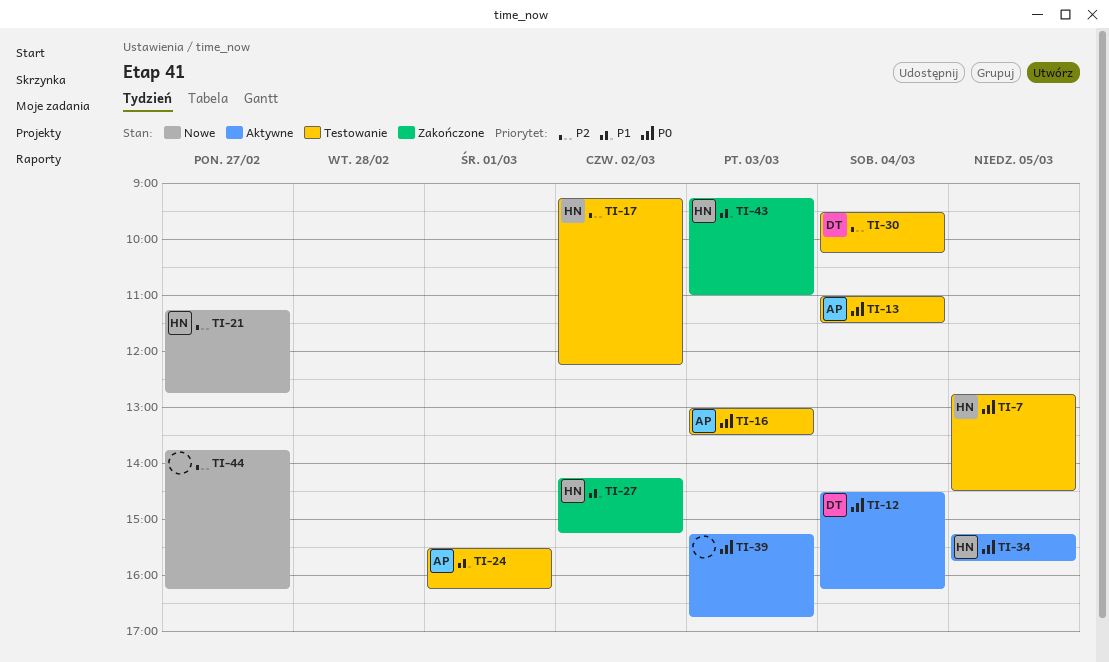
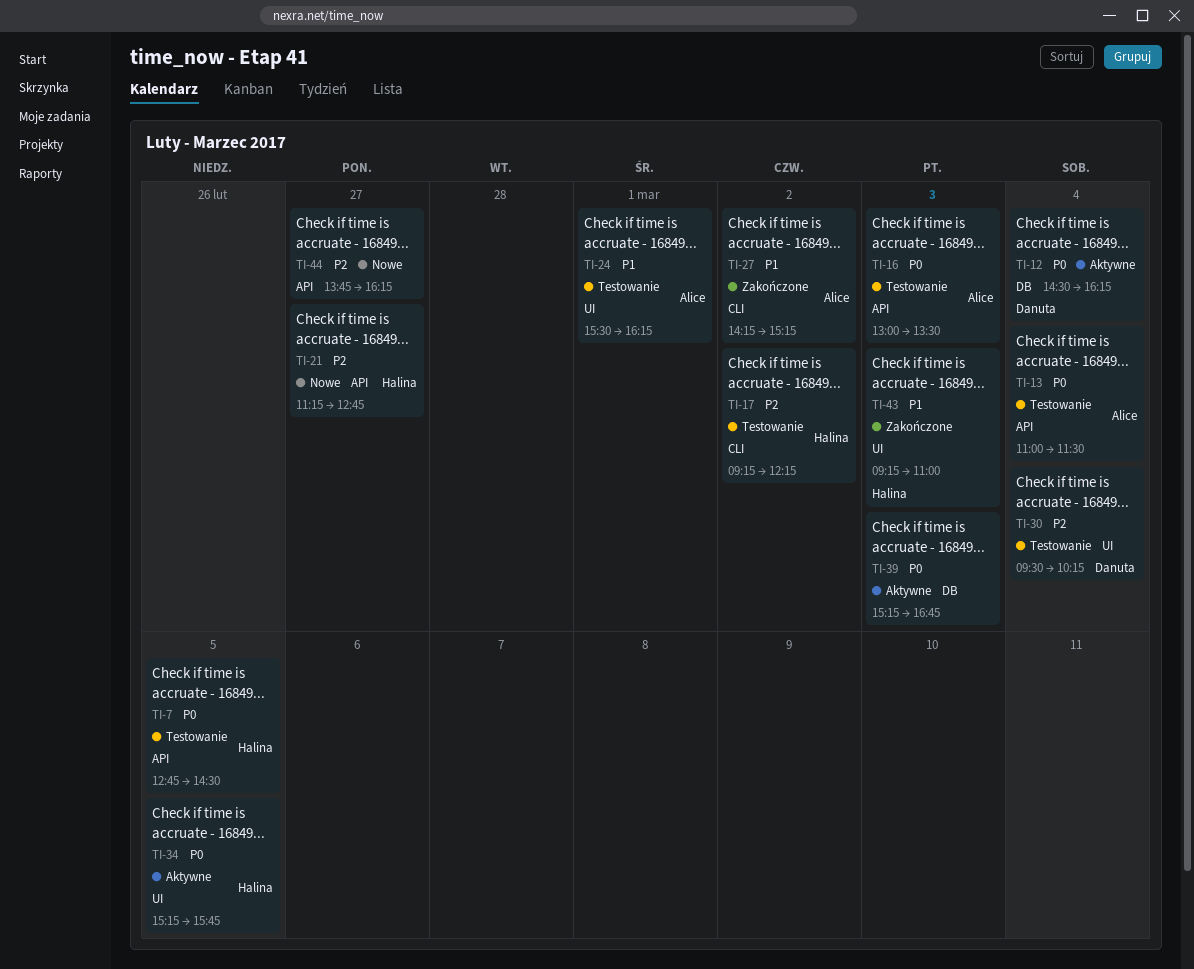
TI-27, owner: Halina -> Alice

